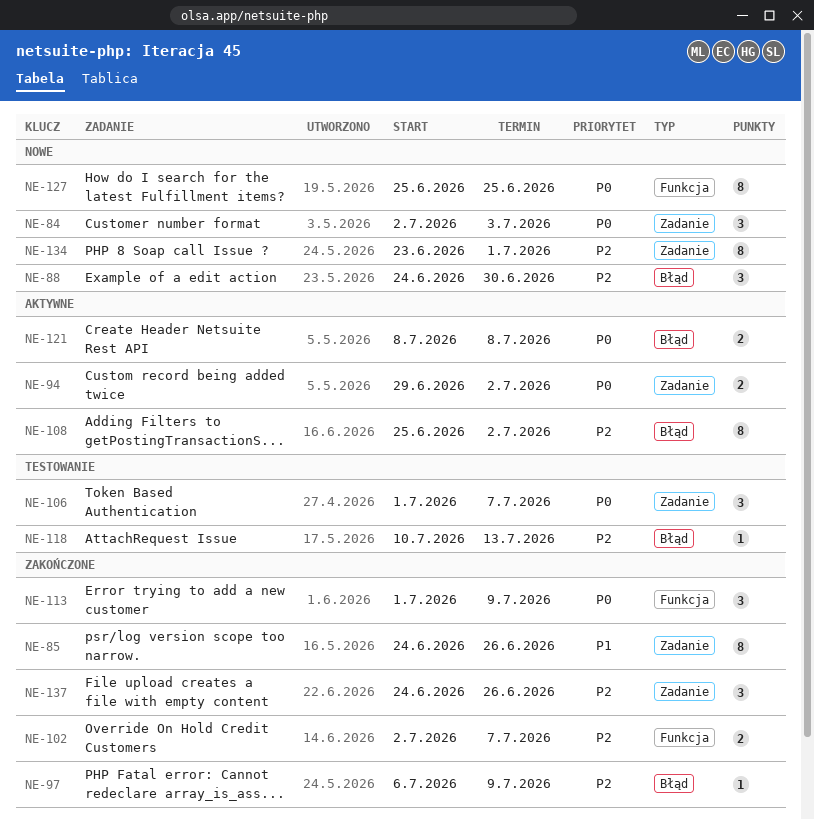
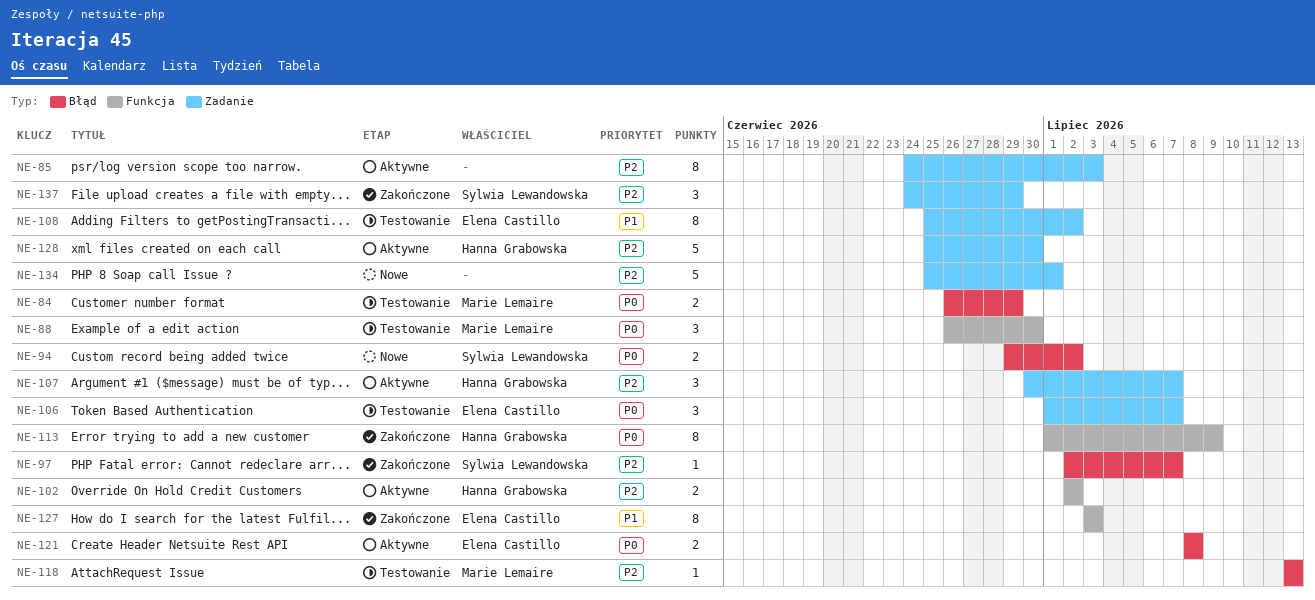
NE-84, status: Nowe -> Testowanie
NE-84, label: Zadanie -> Błąd
NE-84, estimate: 3 -> 2
NE-84, start: Jul 2 -> Jun 26
NE-84, due: Jul 3 -> Jun 29
NE-85, status: Zakończone -> Aktywne
NE-85, priority: P1 -> P2
NE-85, due: Jun 26 -> Jul 3
NE-88, status: Nowe -> Testowanie
NE-88, priority: P2 -> P0
NE-88, label: Błąd -> Funkcja
NE-88, start: Jun 24 -> Jun 26
NE-94, status: Aktywne -> Nowe
NE-94, label: Zadanie -> Błąd
NE-97, start: Jul 6 -> Jul 2
NE-97, due: Jul 9 -> Jul 7
NE-102, status: Zakończone -> Aktywne
NE-102, due: Jul 7 -> Jul 2
NE-107: none -> present
NE-108, status: Aktywne -> Testowanie
NE-108, priority: P2 -> P1
NE-108, label: Błąd -> Zadanie
NE-113, estimate: 3 -> 8
NE-118, start: Jul 10 -> Jul 13
NE-127, status: Nowe -> Zakończone
NE-127, priority: P0 -> P1
NE-127, start: Jun 25 -> Jul 3
NE-127, due: Jun 25 -> Jul 3
NE-128: none -> present
NE-134, estimate: 8 -> 5
NE-134, start: Jun 23 -> Jun 25
NE-137, due: Jun 26 -> Jun 29

